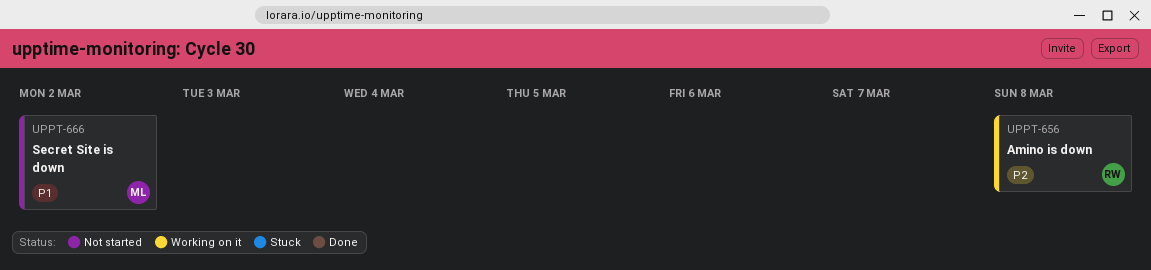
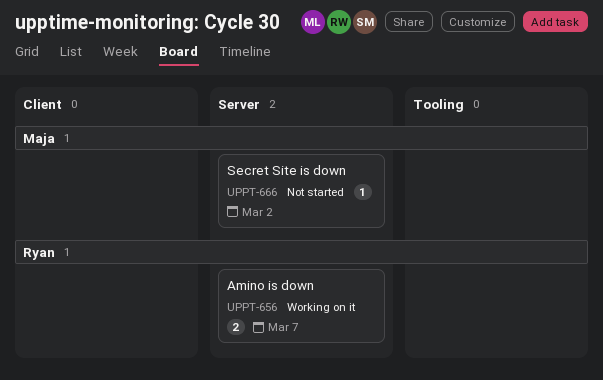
UPPT-656, due: Mar 8 -> Mar 7

